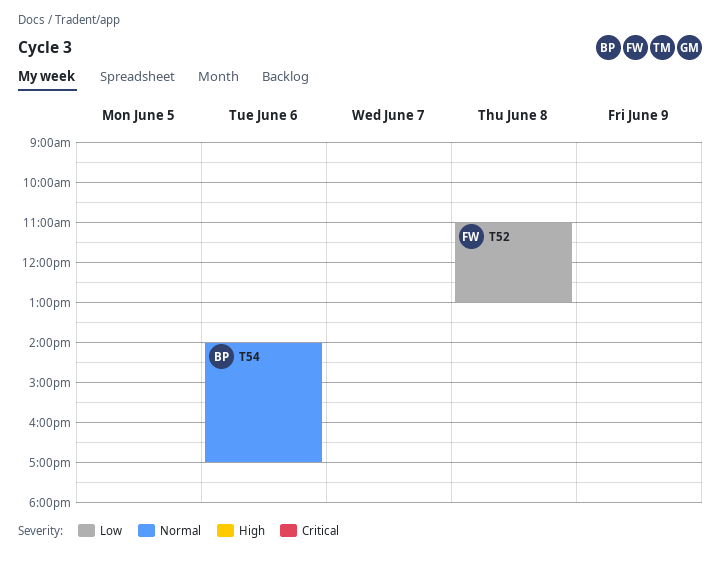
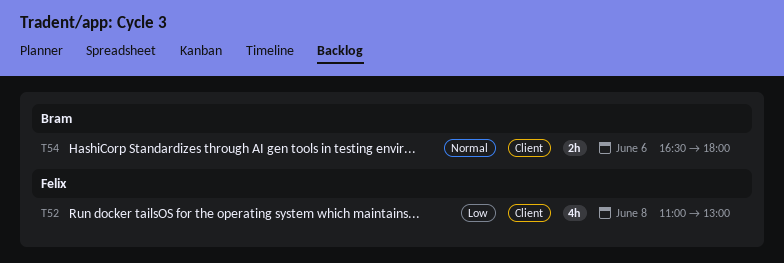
T54, begins: 14:00 -> 16:30
T54, ends: 17:00 -> 18:00

